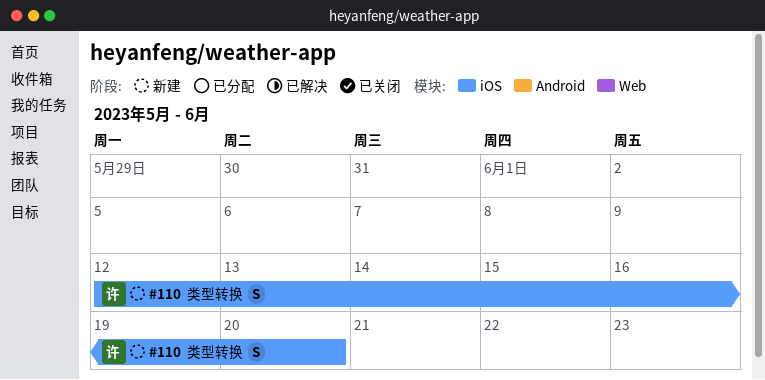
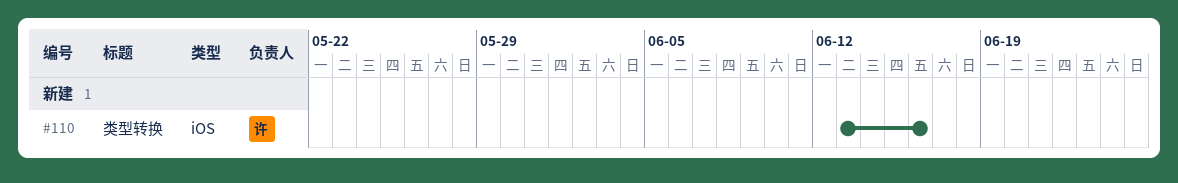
#110, start: Jun 12 -> Jun 13
#110, due: Jun 20 -> Jun 16

